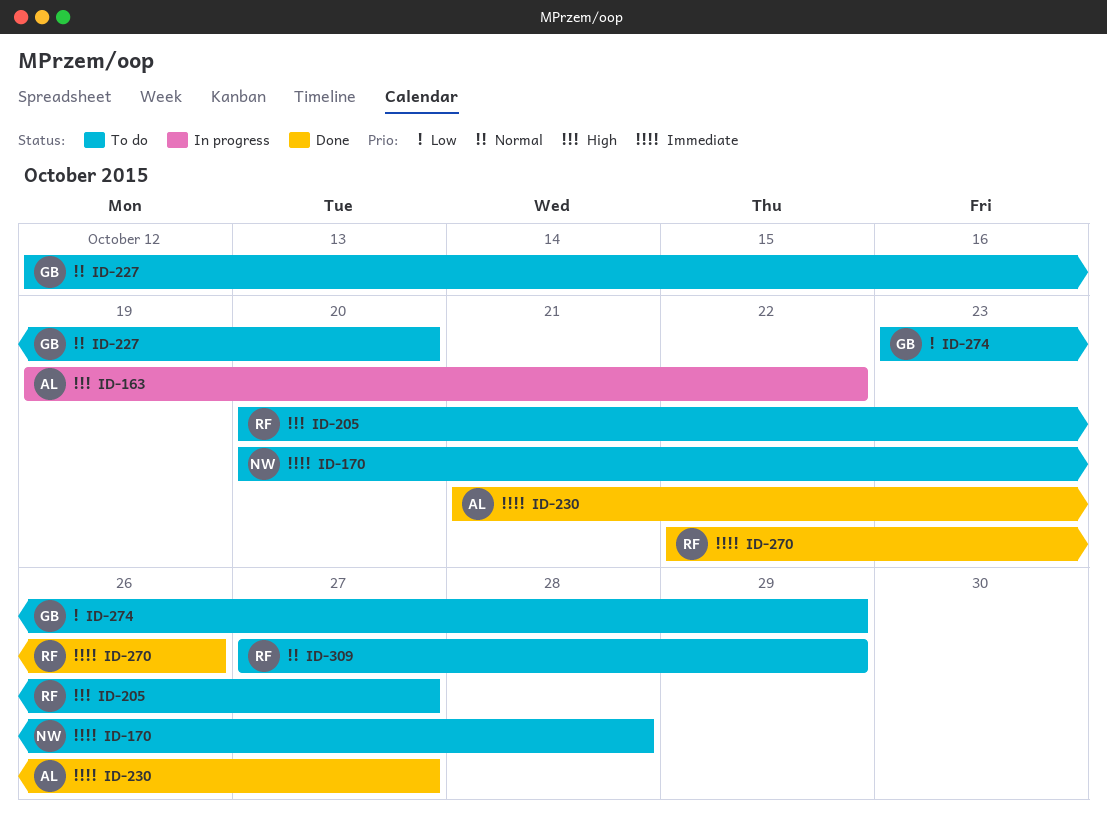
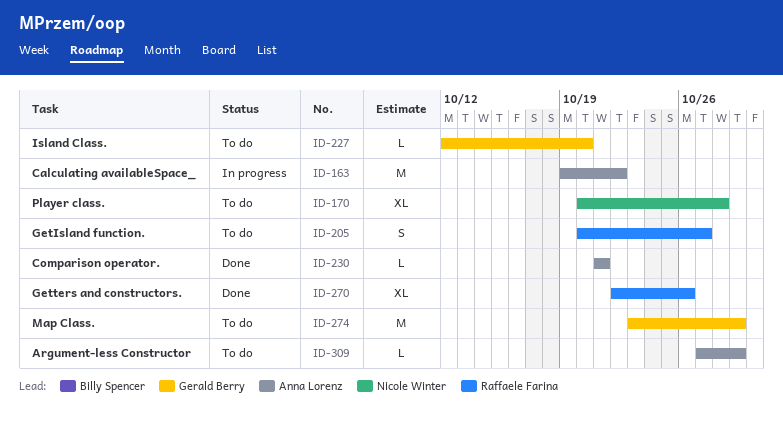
ID-230, due: Oct 27 -> Oct 21
ID-309, owner: Raffaele Farina -> Anna Lorenz

